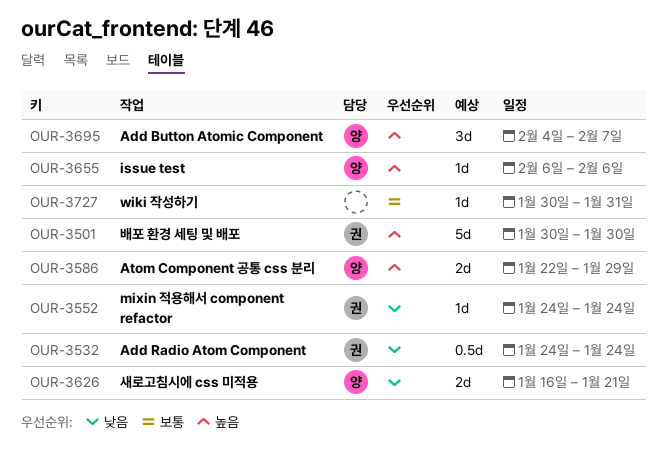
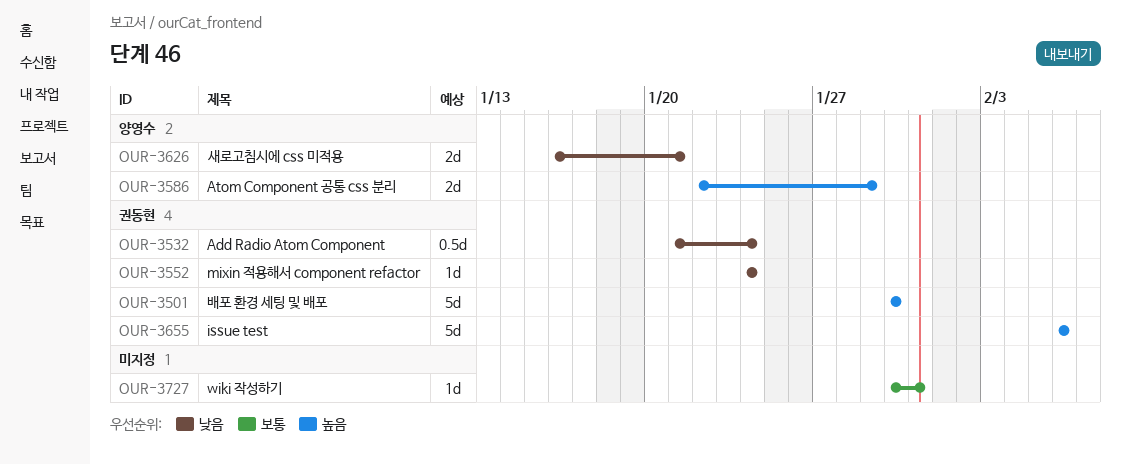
OUR-3532, start: Jan 24 -> Jan 21
OUR-3655, owner: 양영수 -> 권동현
OUR-3655, estimate: 1d -> 5d
OUR-3695: present -> none

